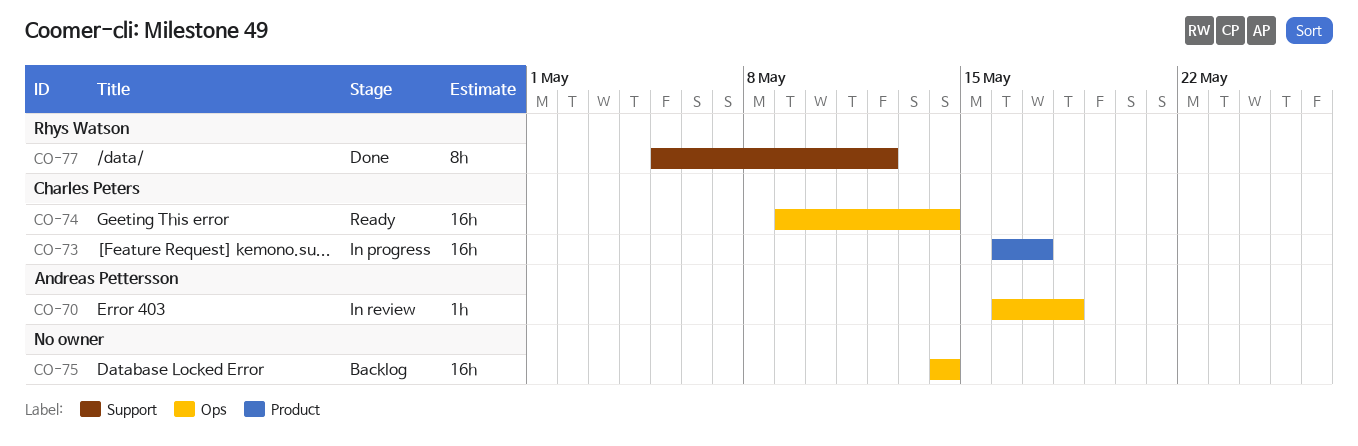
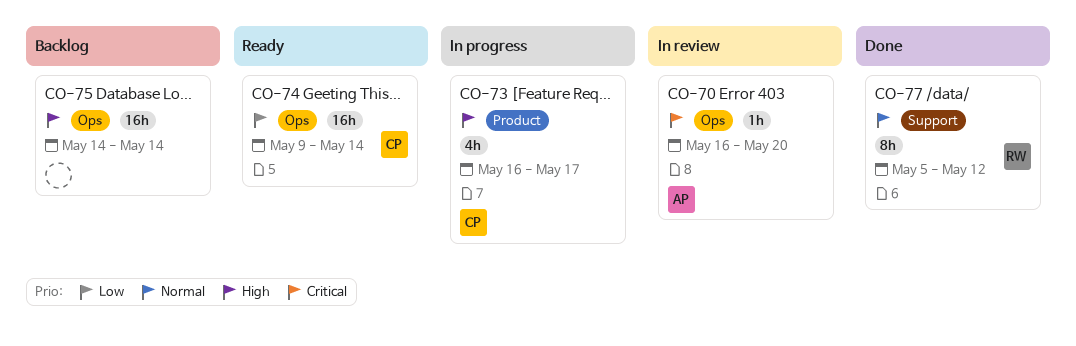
CO-70, due: May 18 -> May 20
CO-73, estimate: 16h -> 4h

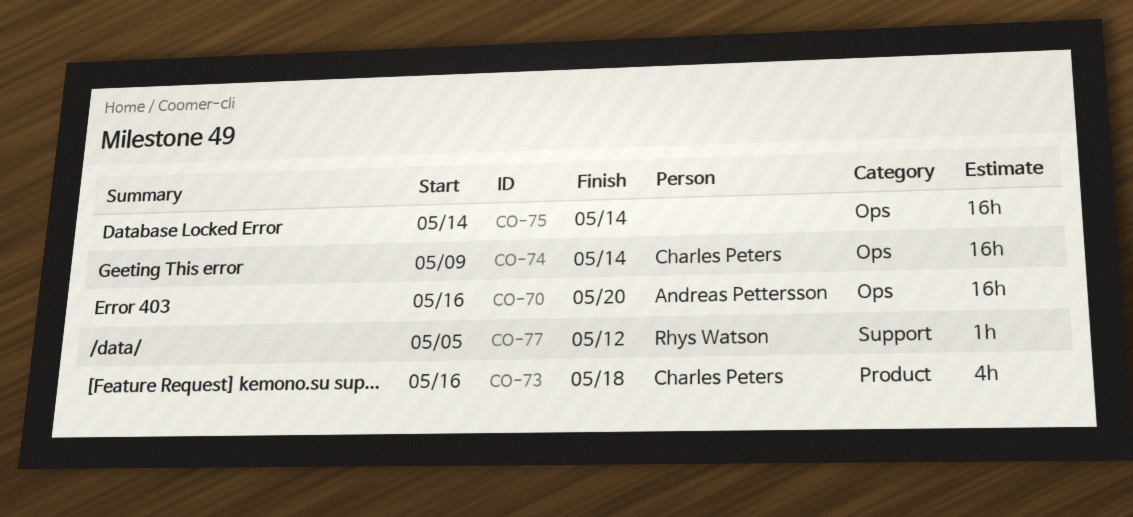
CO-70, estimate: 1h -> 16h
CO-73, due: May 17 -> May 18
CO-77, estimate: 8h -> 1h

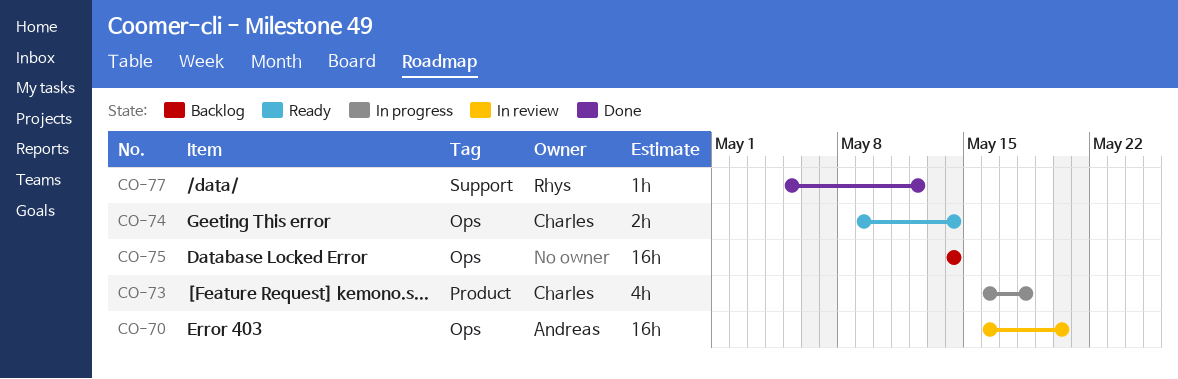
CO-74, estimate: 16h -> 2h

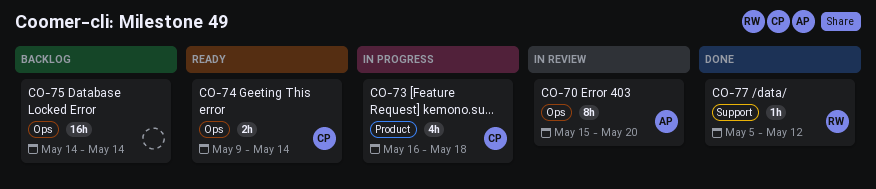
CO-70, estimate: 16h -> 8h
CO-70, start: May 16 -> May 15

